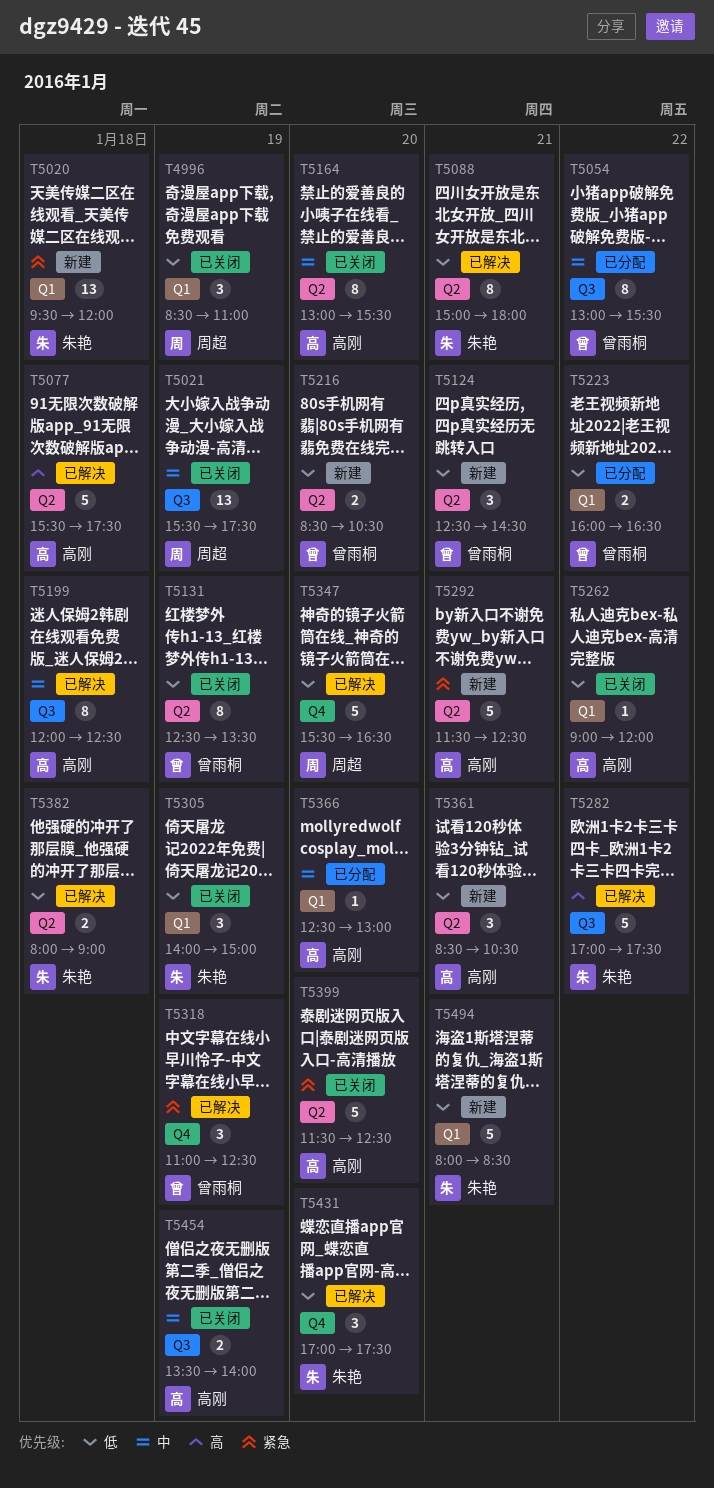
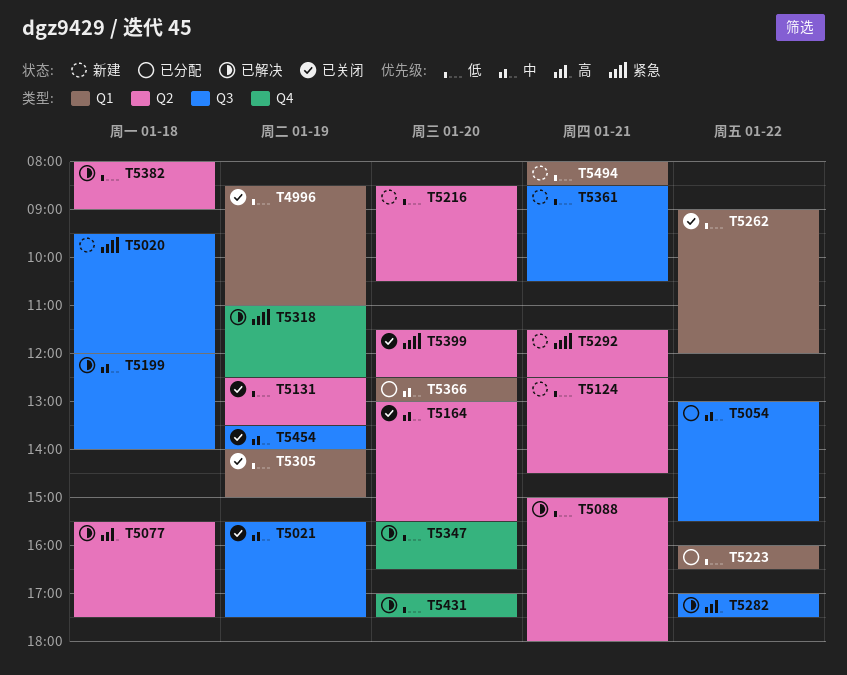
T5020, label: Q1 -> Q3
T5199, ends: 12:30 -> 14:00
T5361, label: Q2 -> Q3

